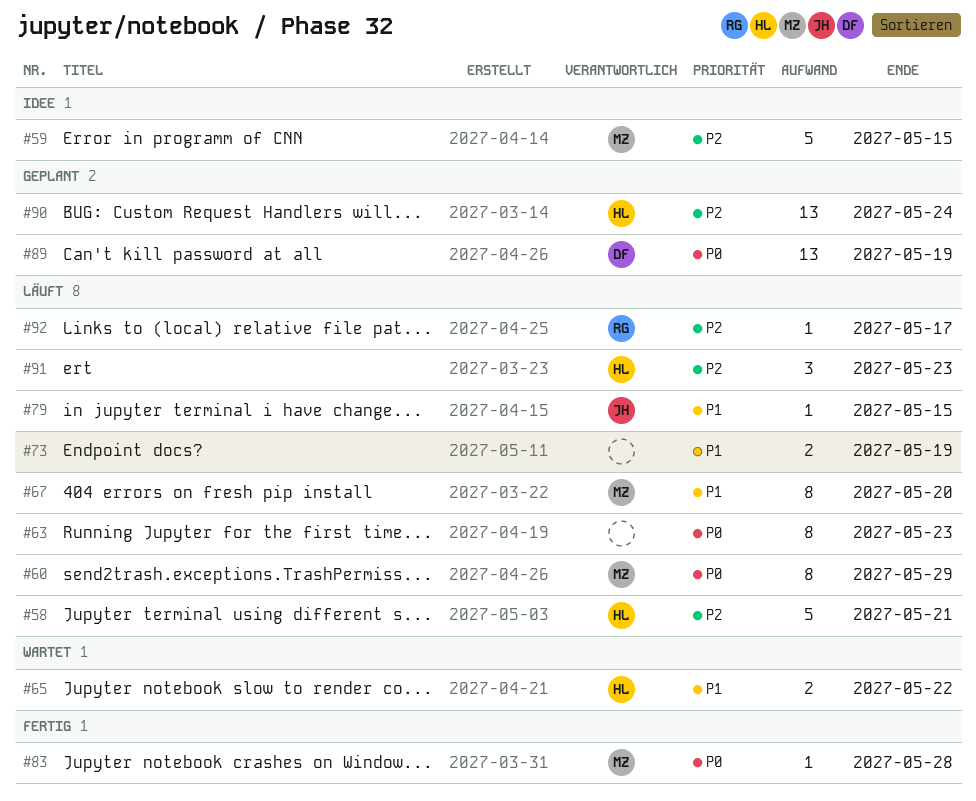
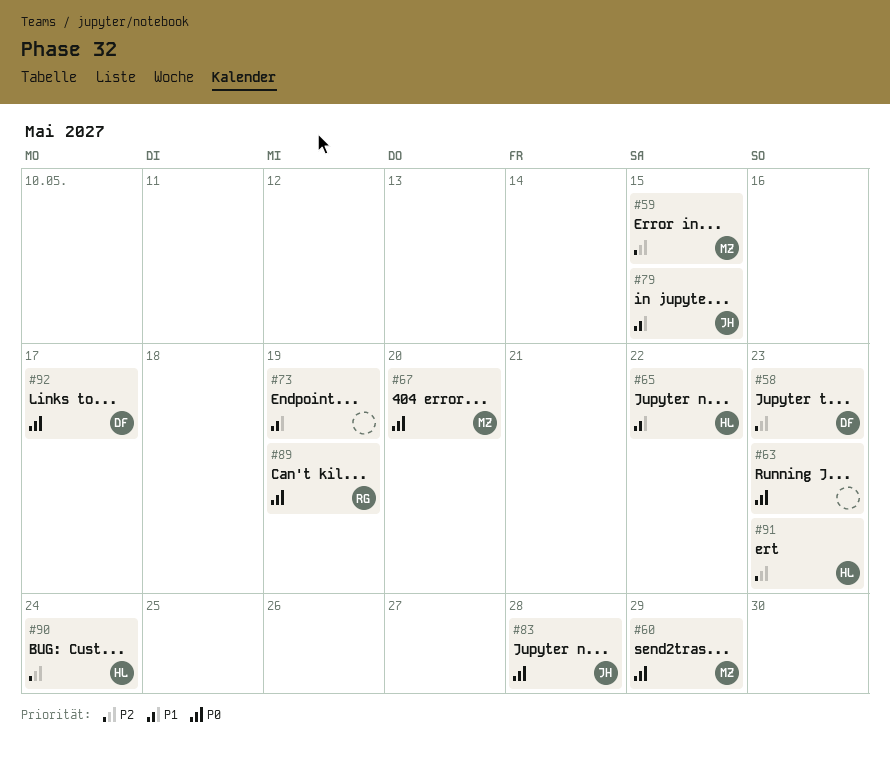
#58, owner: HL -> DF
#58, due: May 21 -> May 23
#67, priority: P1 -> P0
#83, owner: MZ -> JH
#89, owner: DF -> RG
#92, owner: RG -> DF
#92, priority: P2 -> P0

